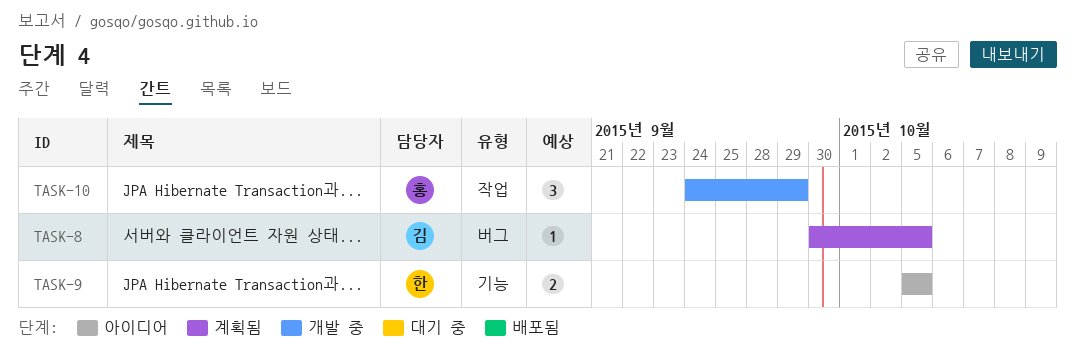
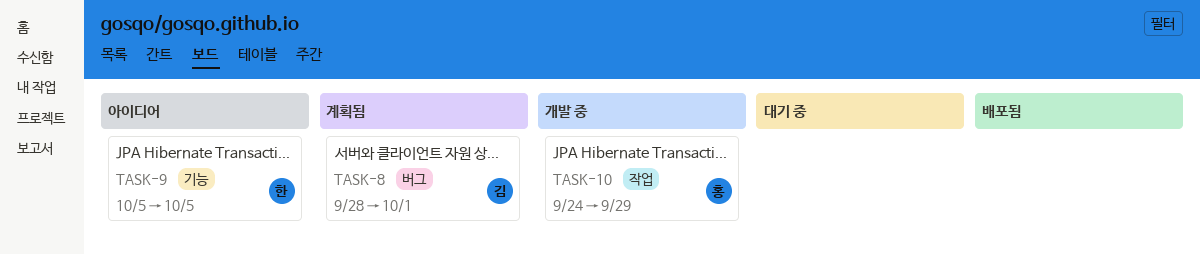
TASK-8, start: Sep 30 -> Sep 28
TASK-8, due: Oct 5 -> Oct 1

